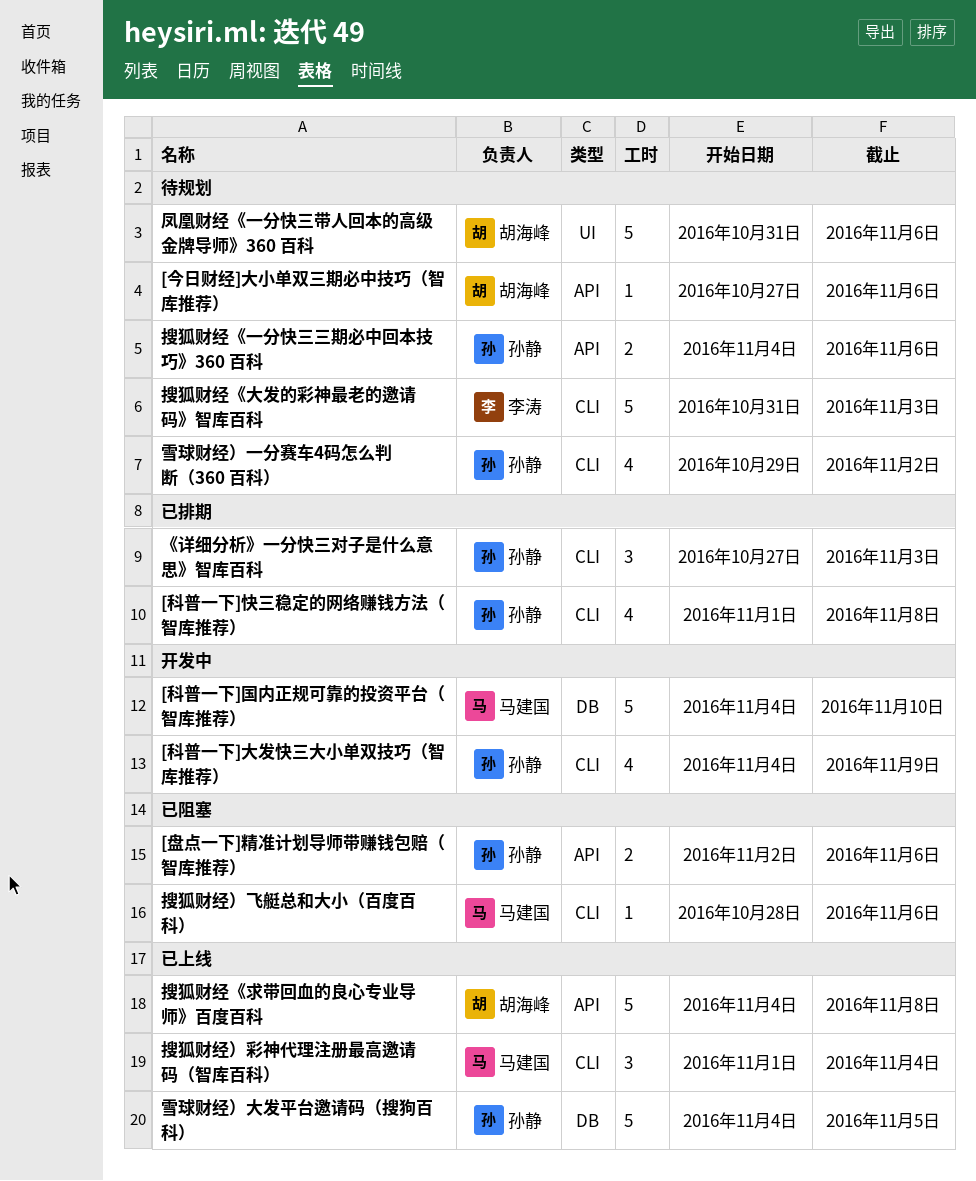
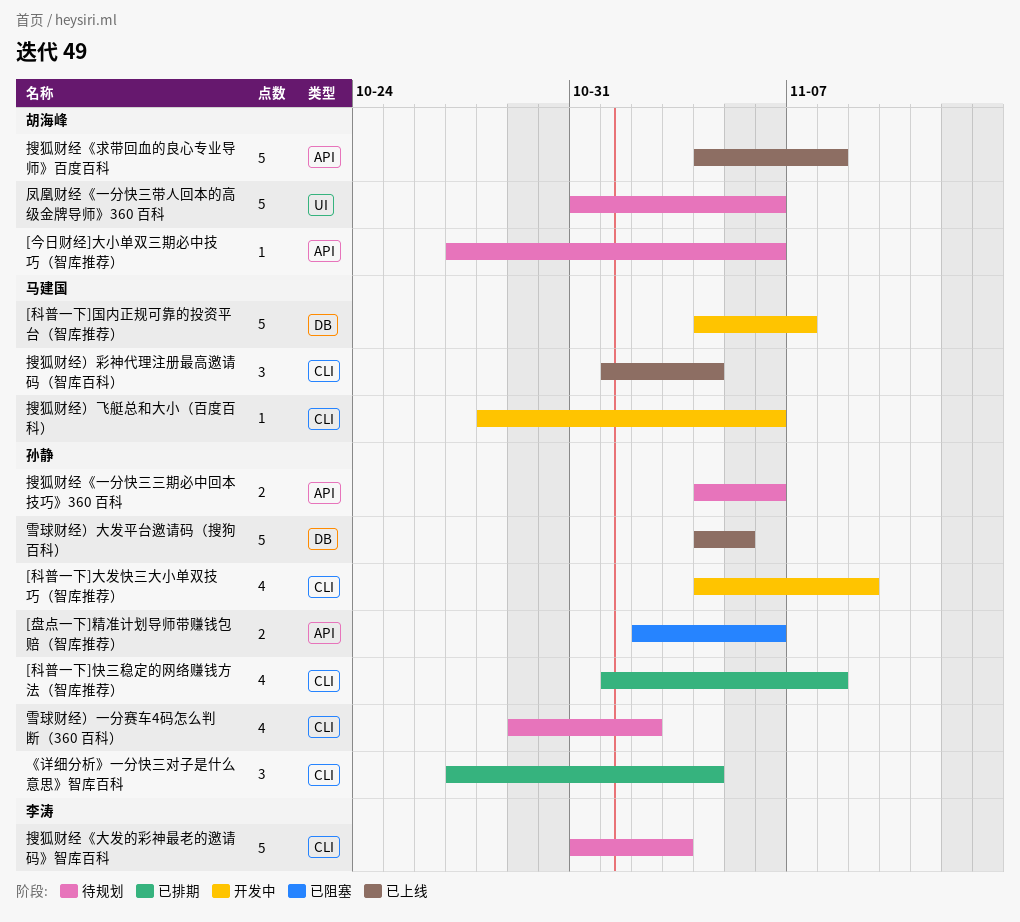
[科普一下]国内正规可靠的投资平台（智库推荐）, due: Nov 10 -> Nov 7
《详细分析》一分快三对子是什么意思》智库百科, due: Nov 3 -> Nov 4
搜狐财经）飞艇总和大小（百度百科）, status: 已阻塞 -> 开发中

